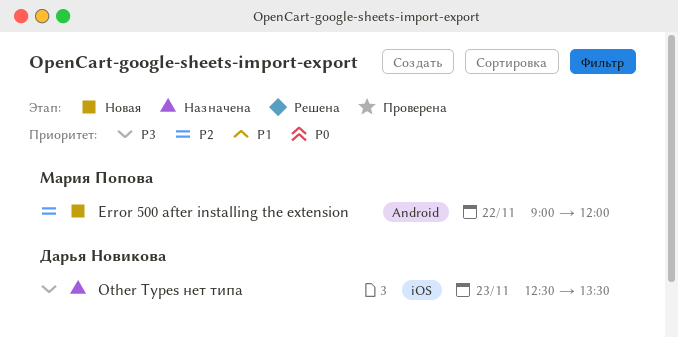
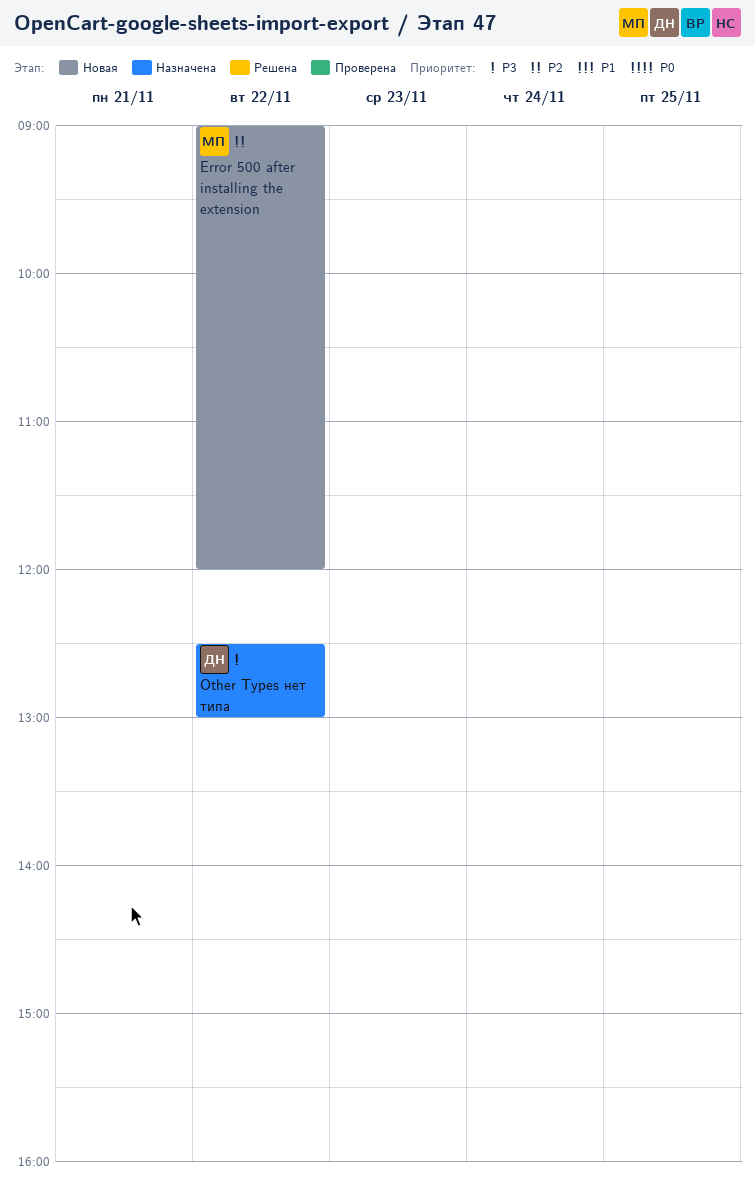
Other Types нет типа, day: Nov 23 -> Nov 22
Other Types нет типа, ends: 13:30 -> 13:00

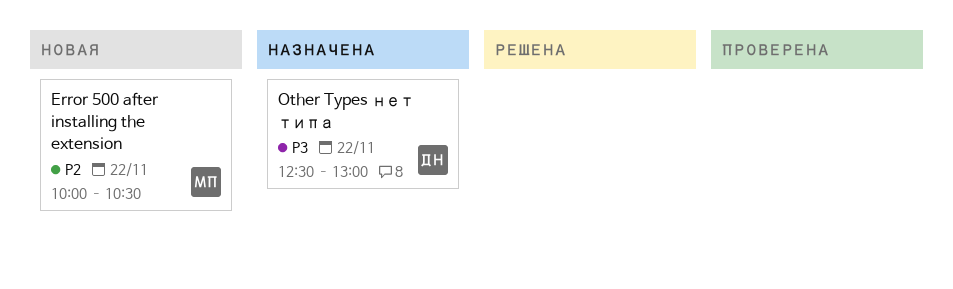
Error 500 after installing the extension, begins: 09:00 -> 10:00
Error 500 after installing the extension, ends: 12:00 -> 10:30

